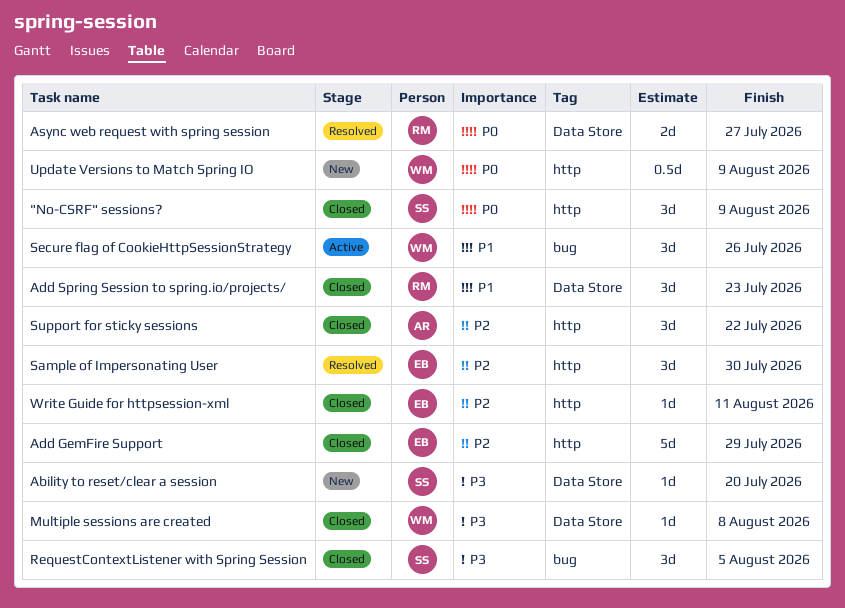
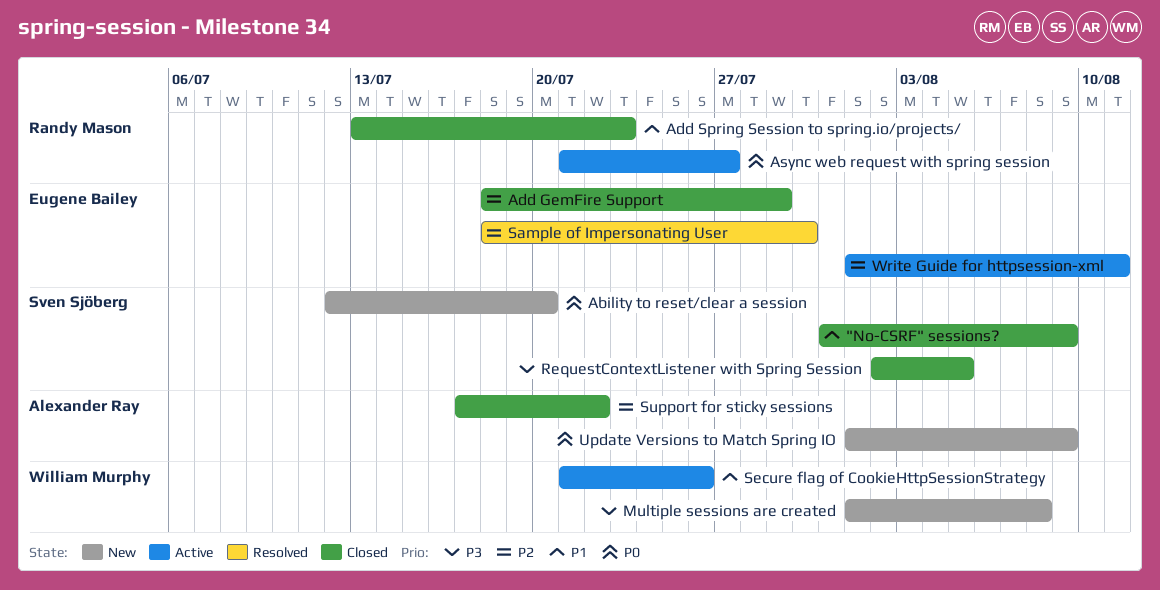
"No-CSRF" sessions?, priority: P0 -> P1
Ability to reset/clear a session, priority: P3 -> P0
Async web request with spring session, status: Resolved -> Active
Multiple sessions are created, status: Closed -> New
Update Versions to Match Spring IO, owner: William Murphy -> Alexander Ray
Write Guide for httpsession-xml, status: Closed -> Active

